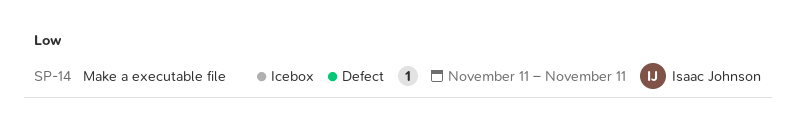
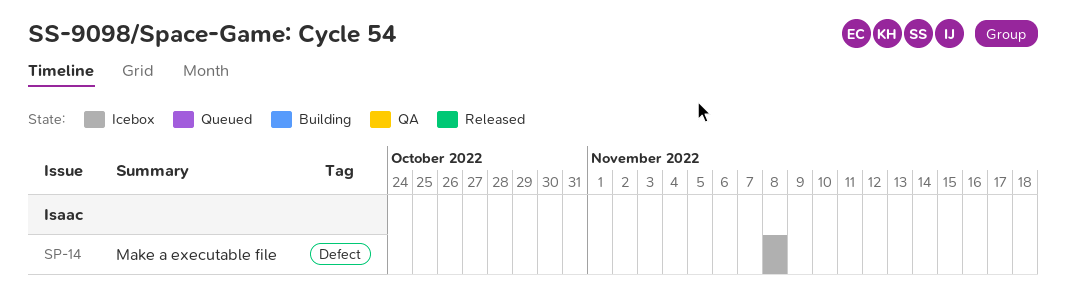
SP-14, start: Nov 11 -> Nov 8
SP-14, due: Nov 11 -> Nov 8

